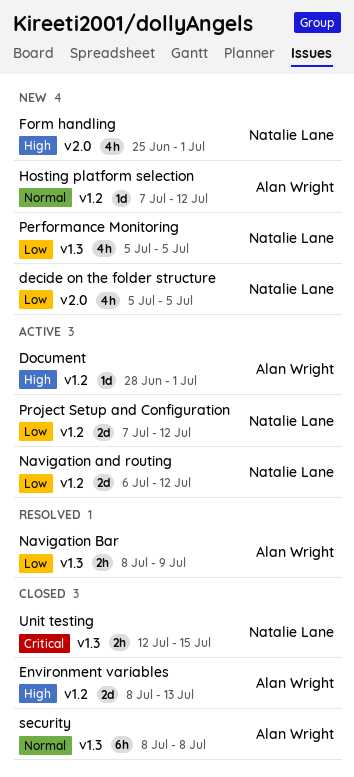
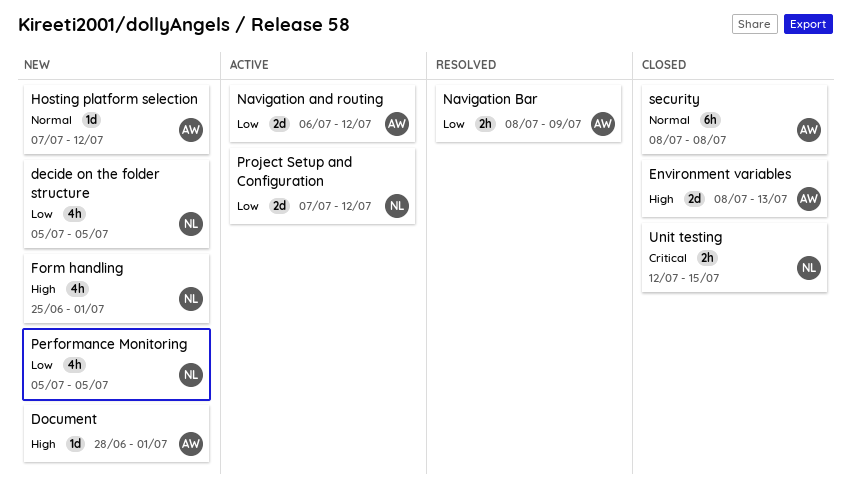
Document, status: Active -> New
Navigation and routing, owner: Natalie Lane -> Alan Wright

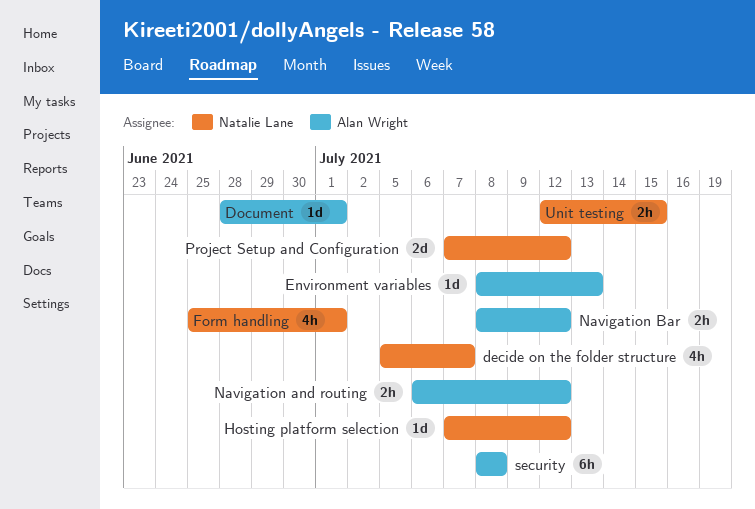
decide on the folder structure, due: Jul 5 -> Jul 7
Environment variables, estimate: 2d -> 1d
Hosting platform selection, owner: Alan Wright -> Natalie Lane
Navigation and routing, estimate: 2d -> 2h
Navigation Bar, due: Jul 9 -> Jul 12
Performance Monitoring: present -> none

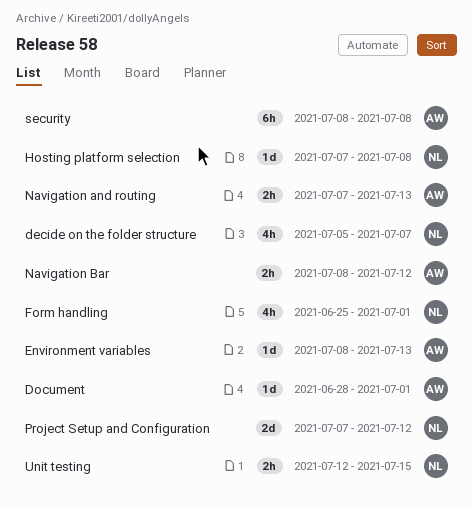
Hosting platform selection, due: Jul 12 -> Jul 8
Navigation and routing, start: Jul 6 -> Jul 7
Navigation and routing, due: Jul 12 -> Jul 13

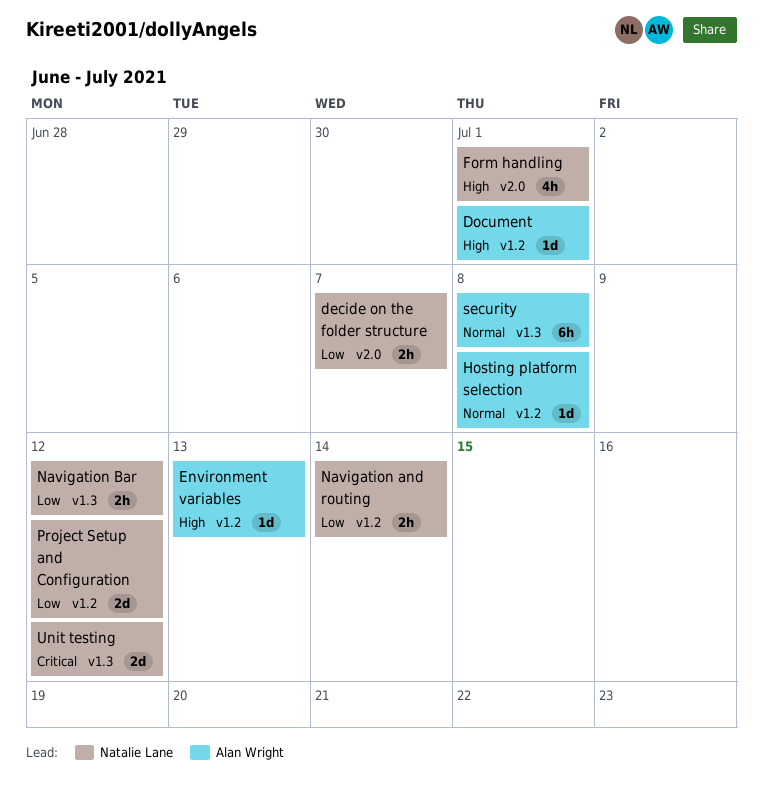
decide on the folder structure, estimate: 4h -> 2h
Hosting platform selection, owner: Natalie Lane -> Alan Wright
Navigation and routing, owner: Alan Wright -> Natalie Lane
Navigation and routing, due: Jul 13 -> Jul 14
Navigation Bar, owner: Alan Wright -> Natalie Lane
Unit testing, estimate: 2h -> 2d
Unit testing, due: Jul 15 -> Jul 12

